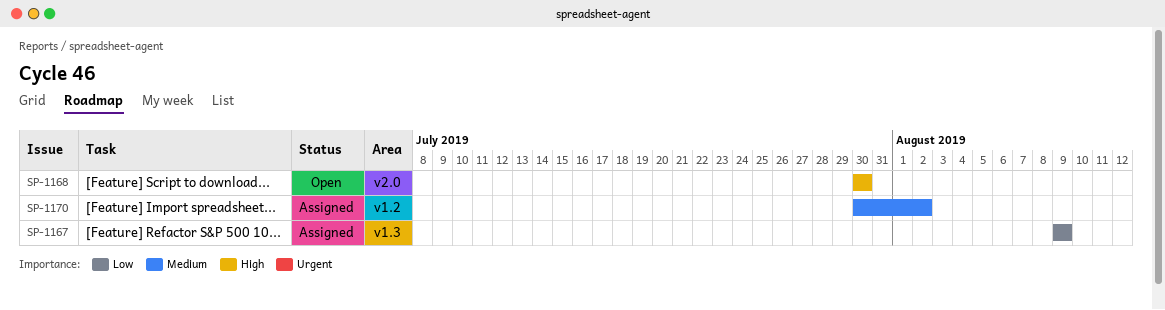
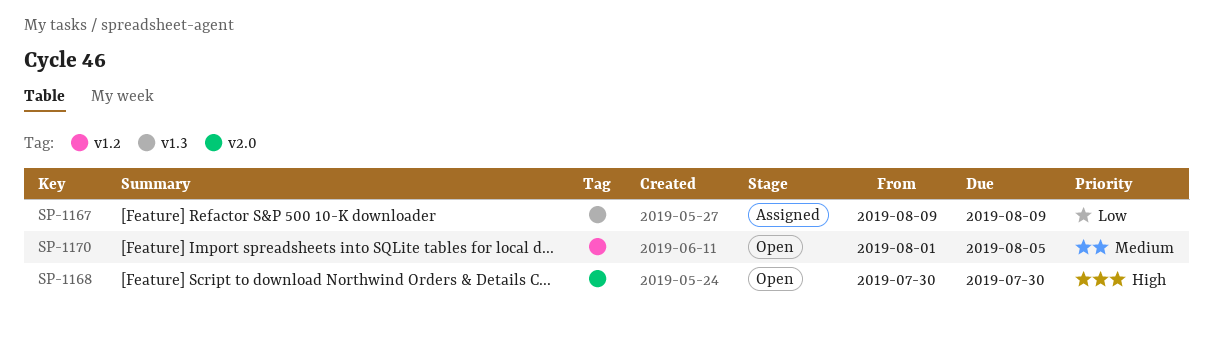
SP-1170, status: Assigned -> Open
SP-1170, start: Jul 30 -> Aug 1
SP-1170, due: Aug 2 -> Aug 5

